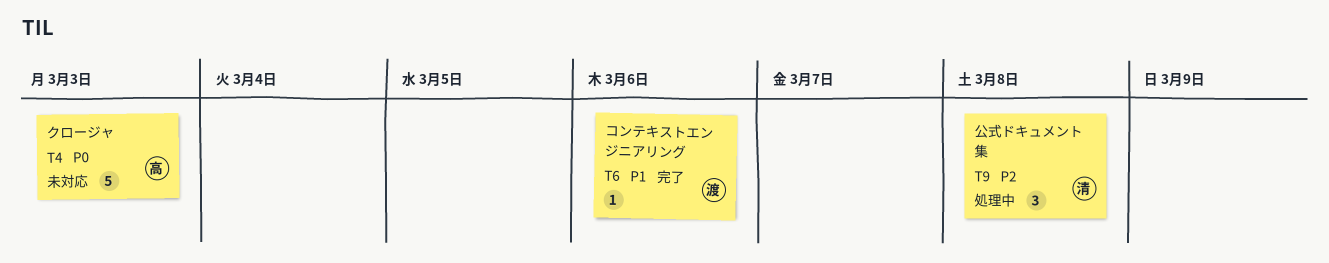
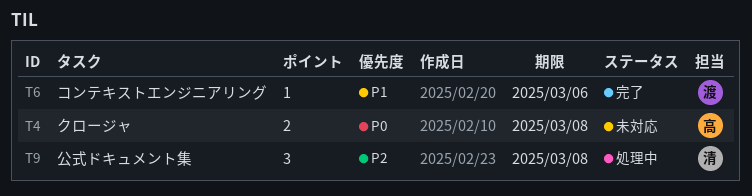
T4, estimate: 5 -> 2
T4, due: Mar 3 -> Mar 8

